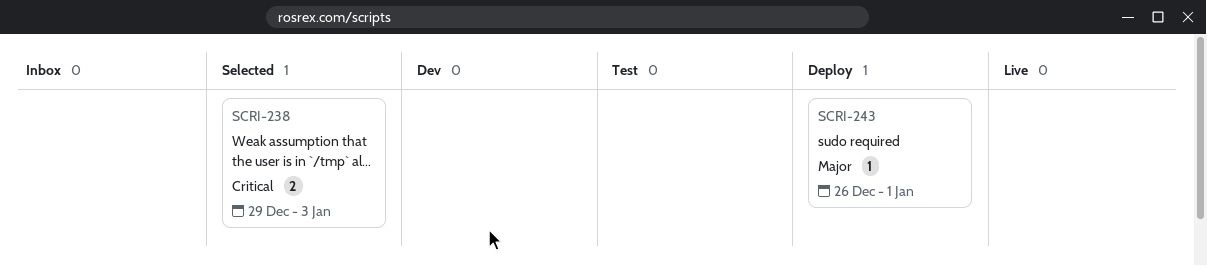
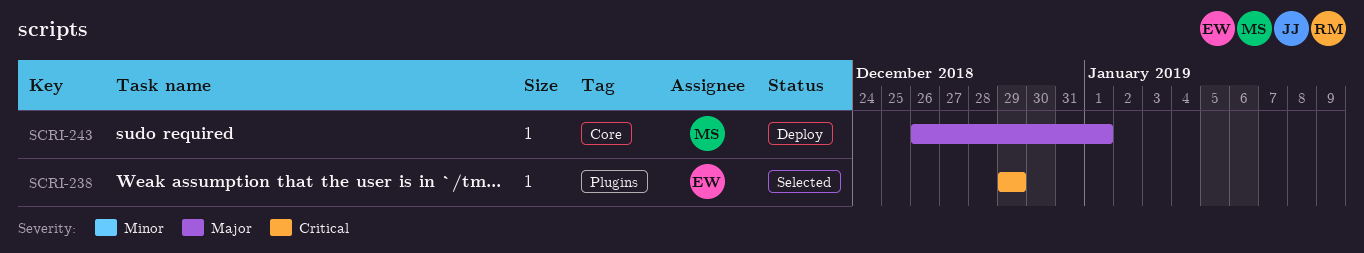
SCRI-238, estimate: 2 -> 1
SCRI-238, due: Jan 3 -> Dec 29

